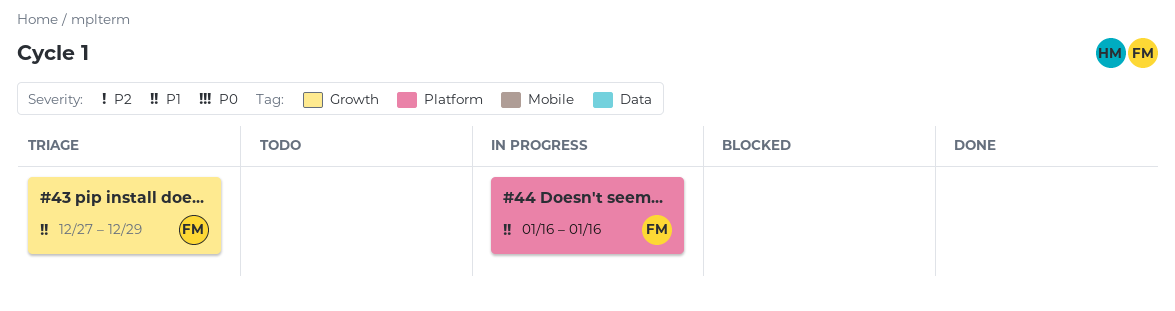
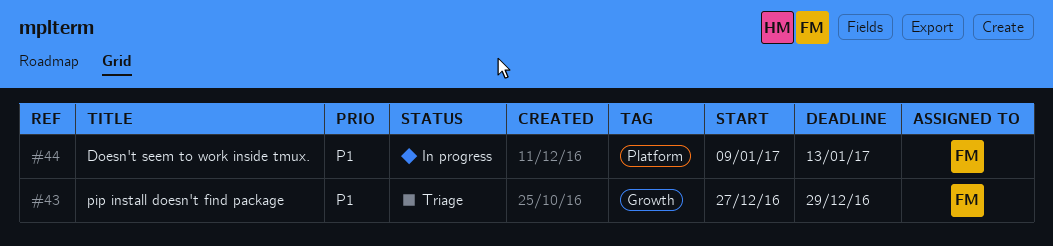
#44, start: Jan 16 -> Jan 9
#44, due: Jan 16 -> Jan 13

